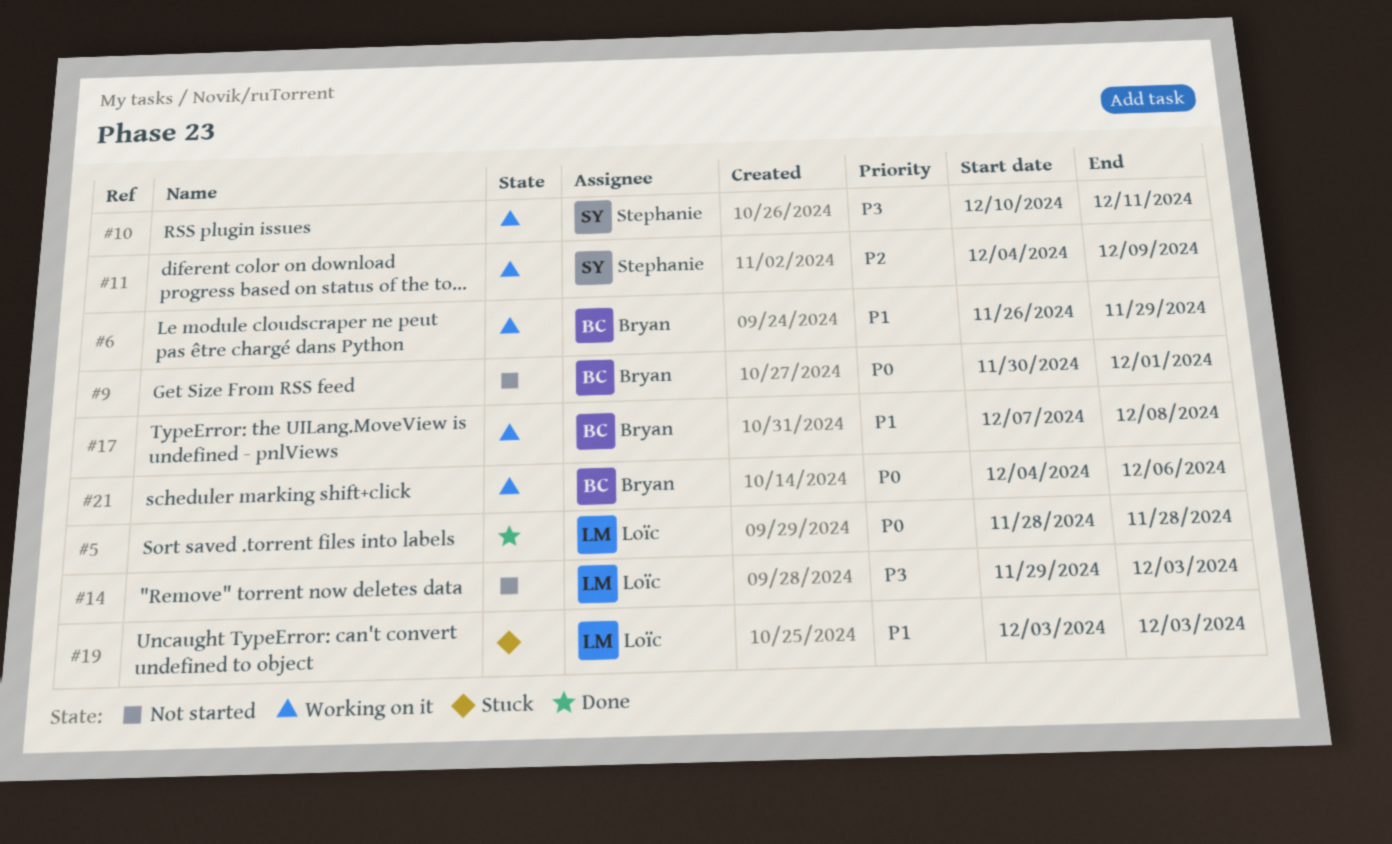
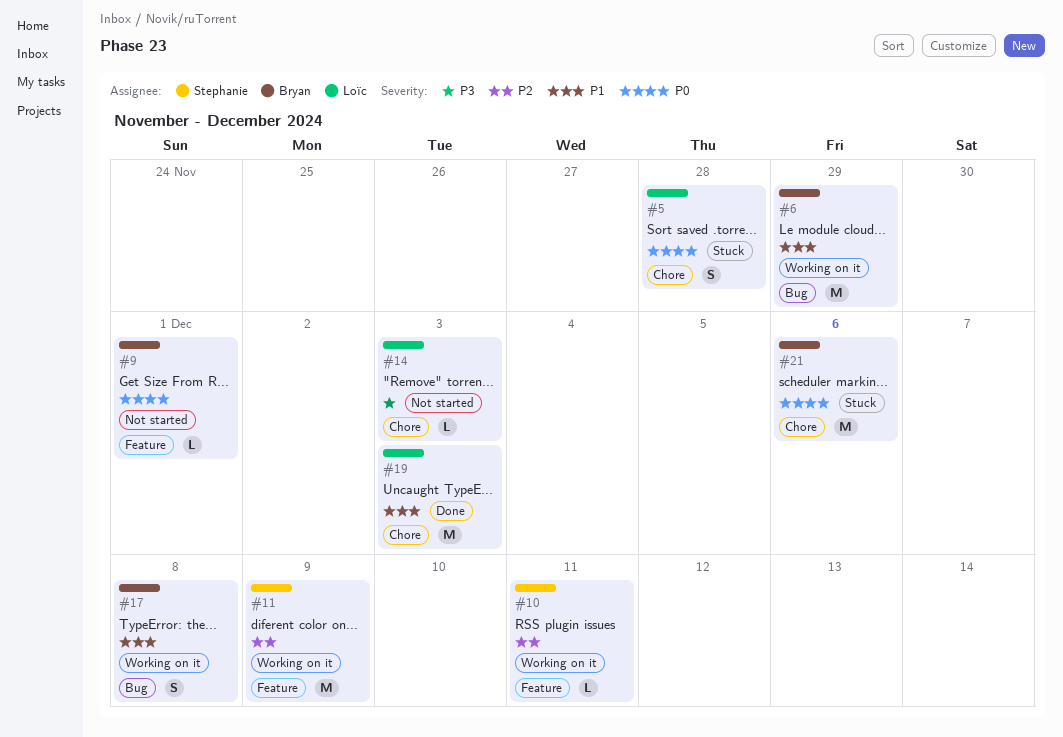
#5, status: Done -> Stuck
#10, priority: P3 -> P2
#19, status: Stuck -> Done
#21, status: Working on it -> Stuck

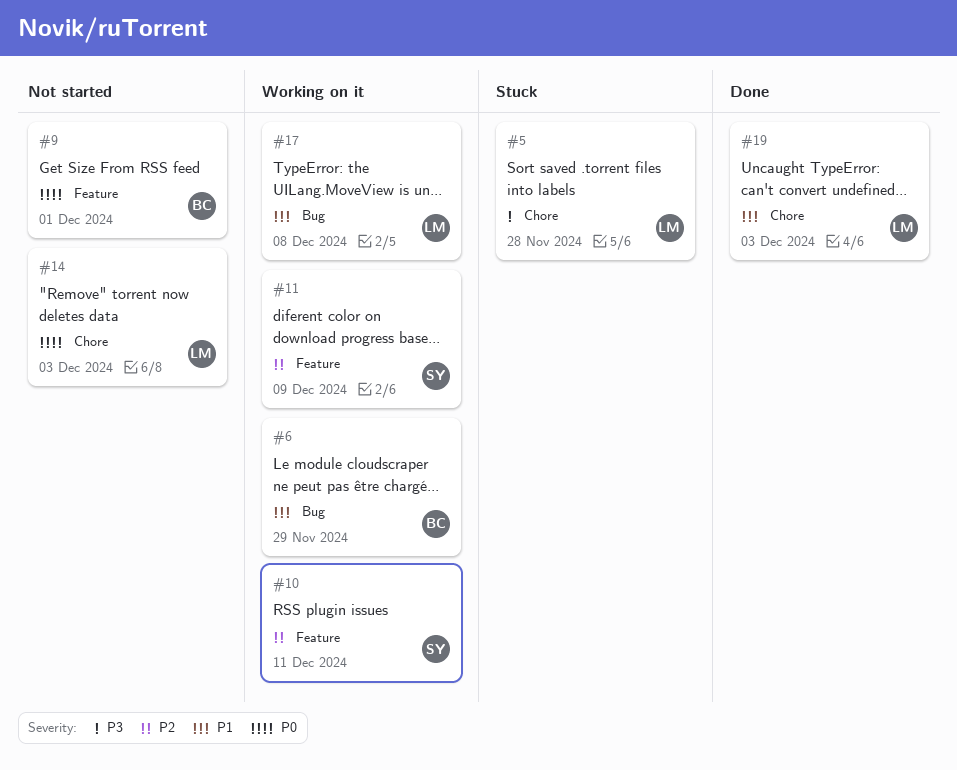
#5, priority: P0 -> P3
#14, priority: P3 -> P0
#17, owner: Bryan -> Loïc
#21: present -> none

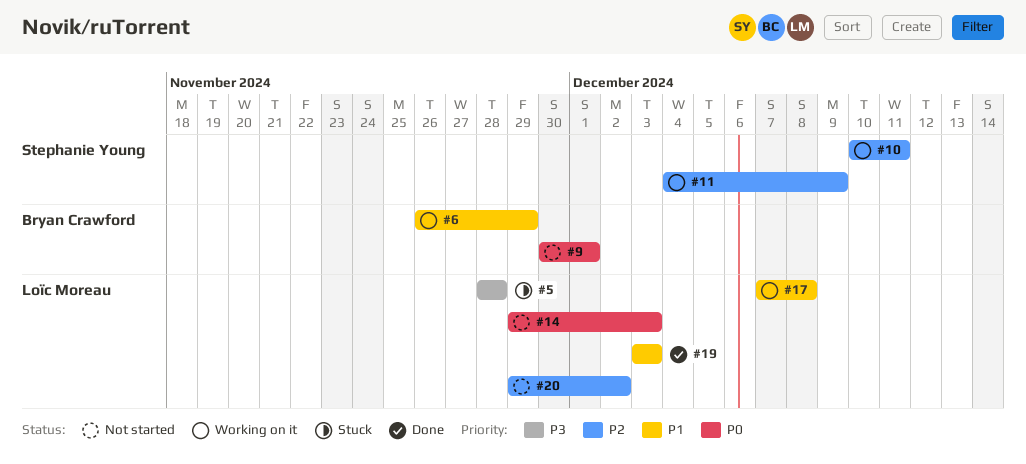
#20: none -> present

